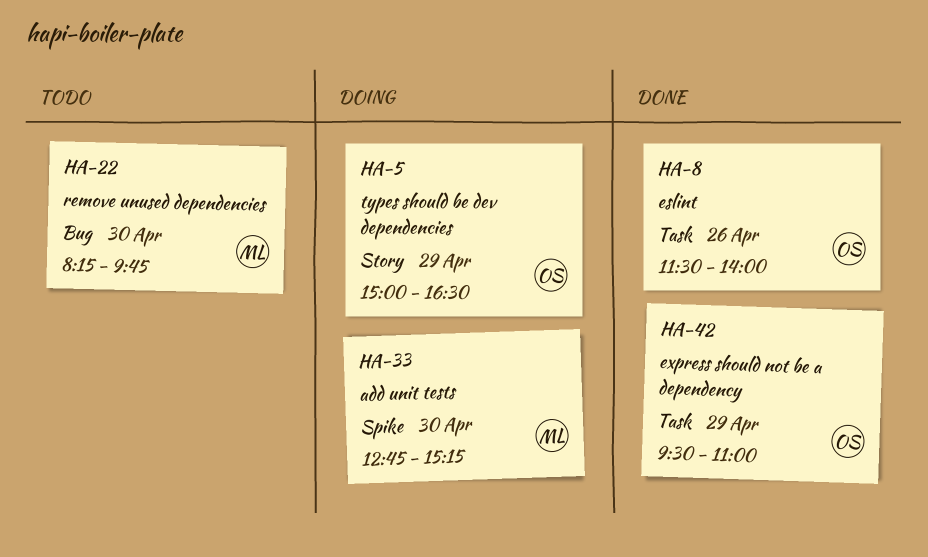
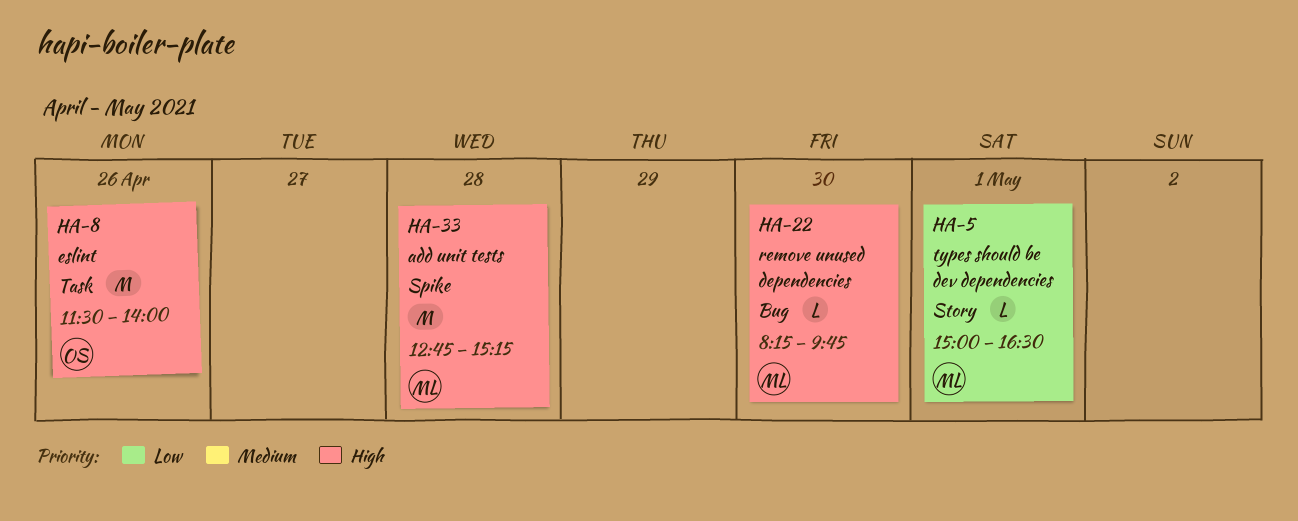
HA-5, owner: OS -> ML
HA-5, day: Apr 29 -> May 1
HA-33, day: Apr 30 -> Apr 28
HA-42: present -> none

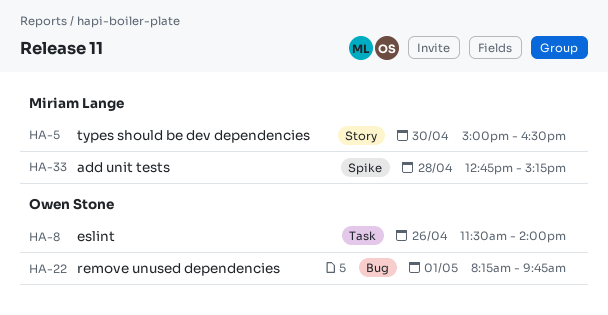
HA-5, day: May 1 -> Apr 30
HA-22, owner: Miriam Lange -> Owen Stone
HA-22, day: Apr 30 -> May 1

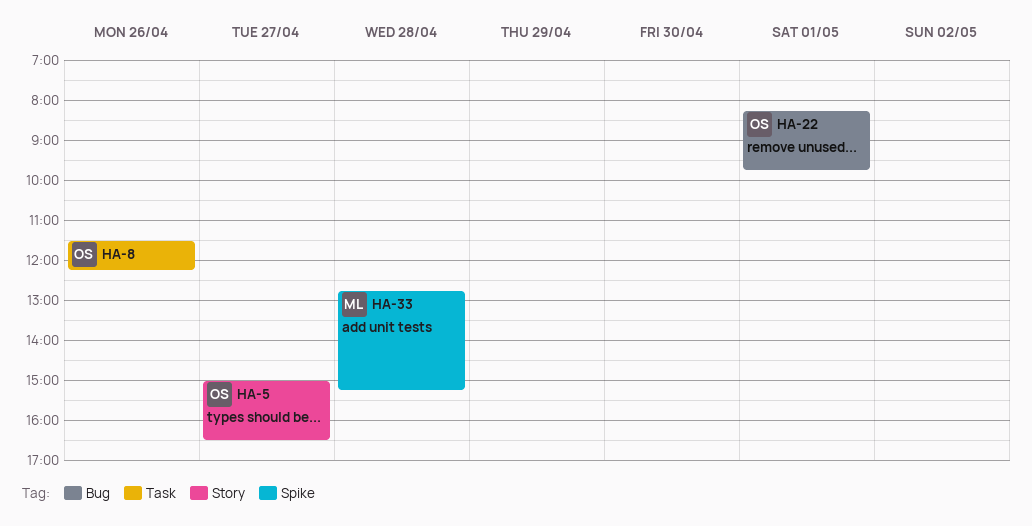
HA-5, owner: Miriam Lange -> Owen Stone
HA-5, day: Apr 30 -> Apr 27
HA-8, ends: 14:00 -> 12:15

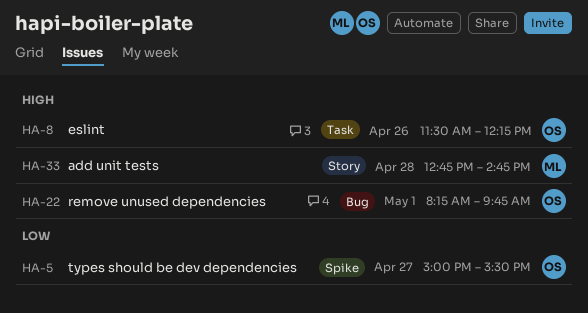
HA-5, label: Story -> Spike
HA-5, ends: 16:30 -> 15:30
HA-33, label: Spike -> Story
HA-33, ends: 15:15 -> 14:45

